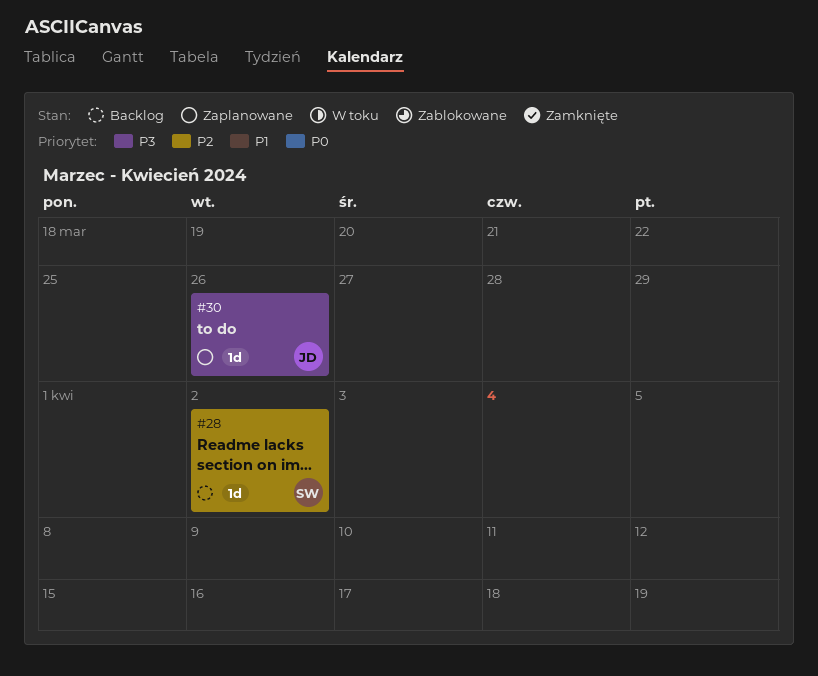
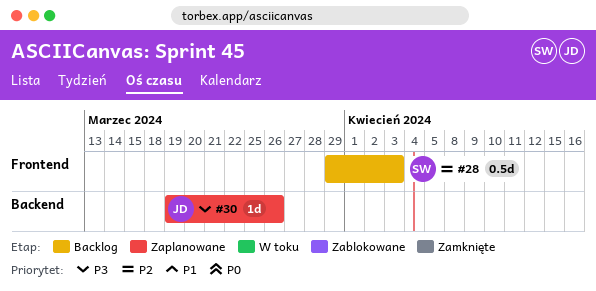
#28, estimate: 1d -> 0.5d
#28, due: Apr 2 -> Apr 3

